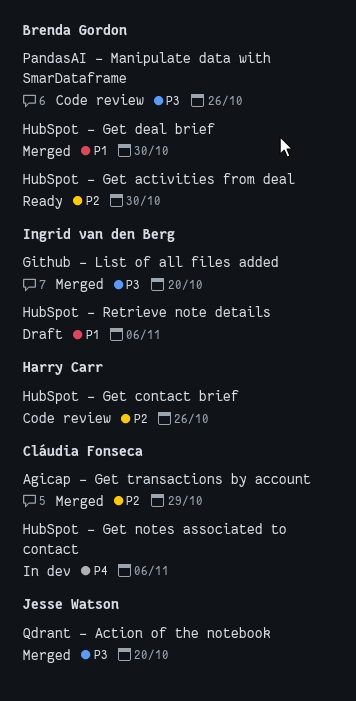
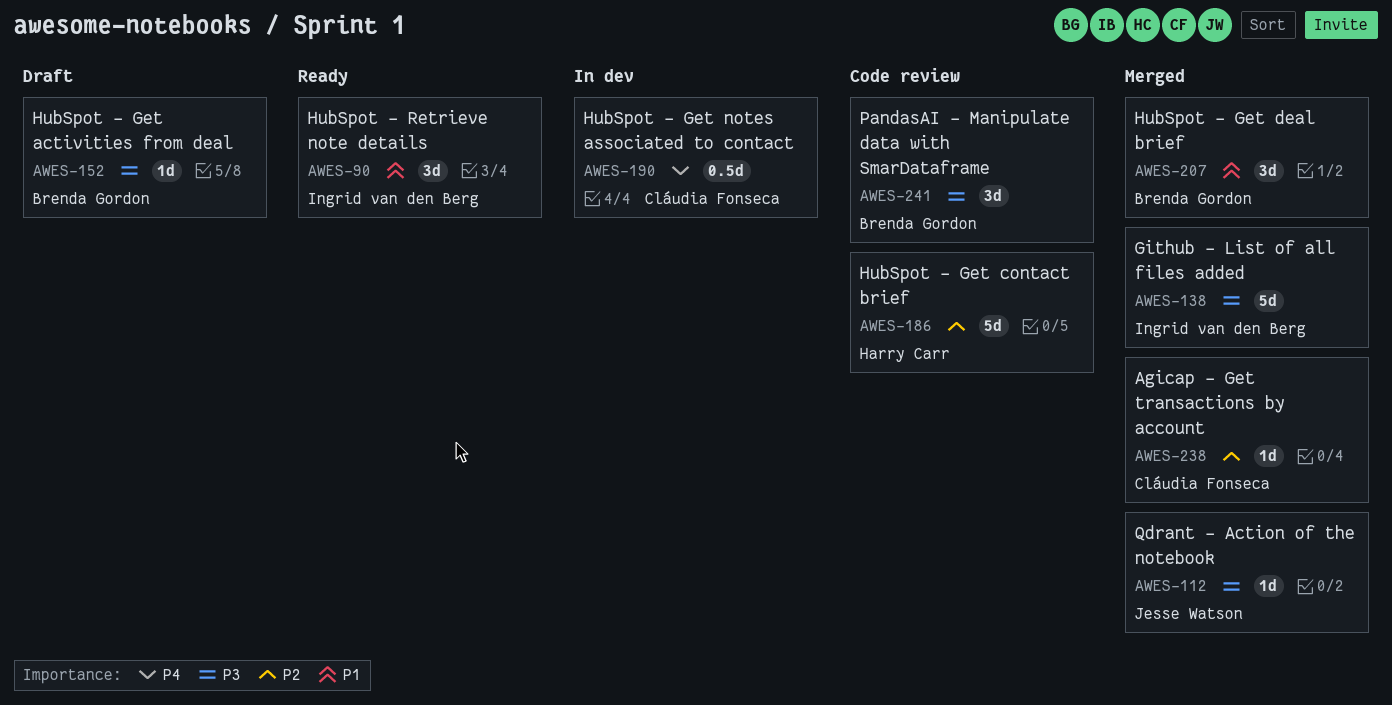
HubSpot - Get activities from deal, status: Ready -> Draft
HubSpot - Get activities from deal, priority: P2 -> P3
HubSpot - Retrieve note details, status: Draft -> Ready

